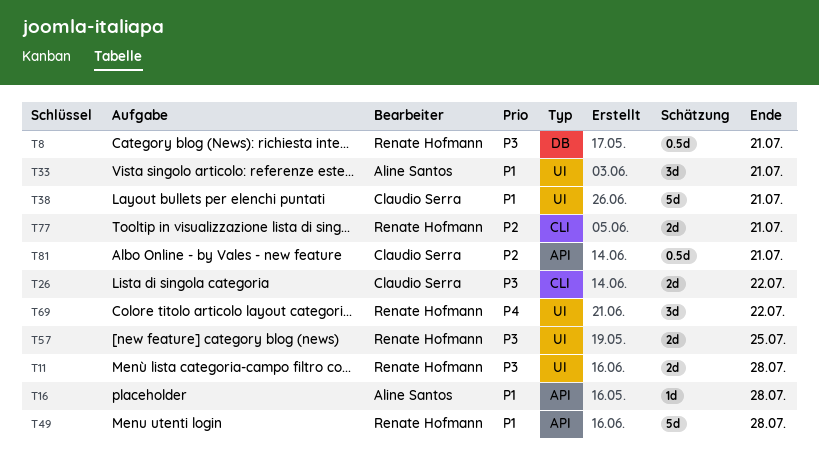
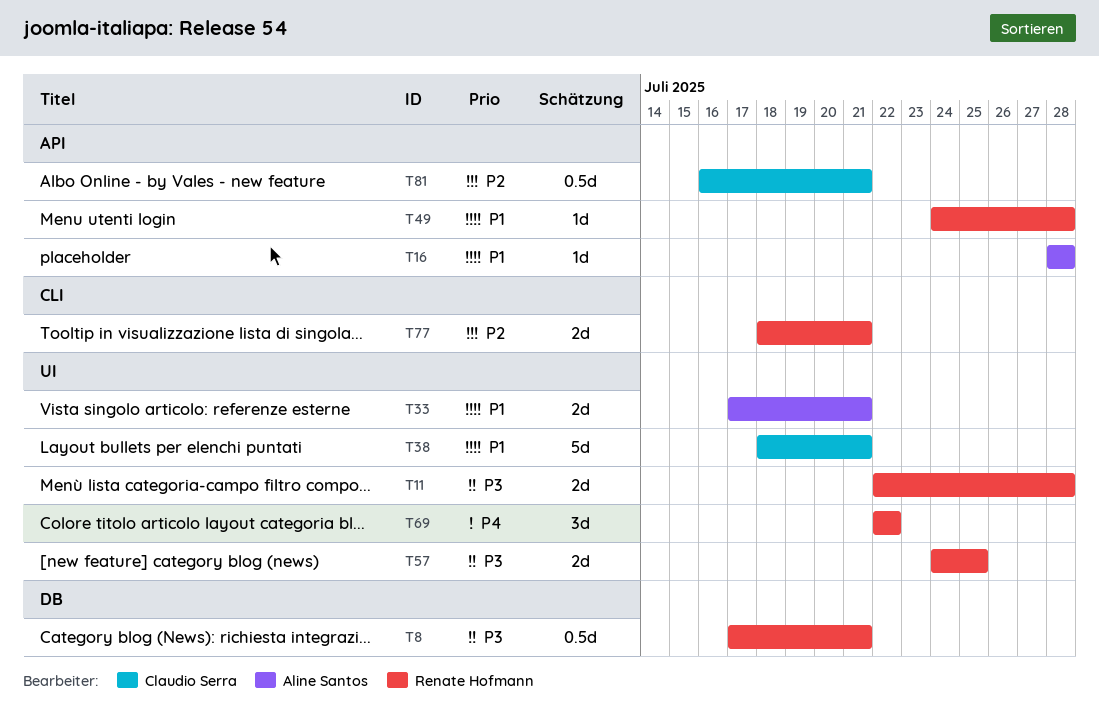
T26: present -> none
T33, estimate: 3d -> 2d
T49, estimate: 5d -> 1d

